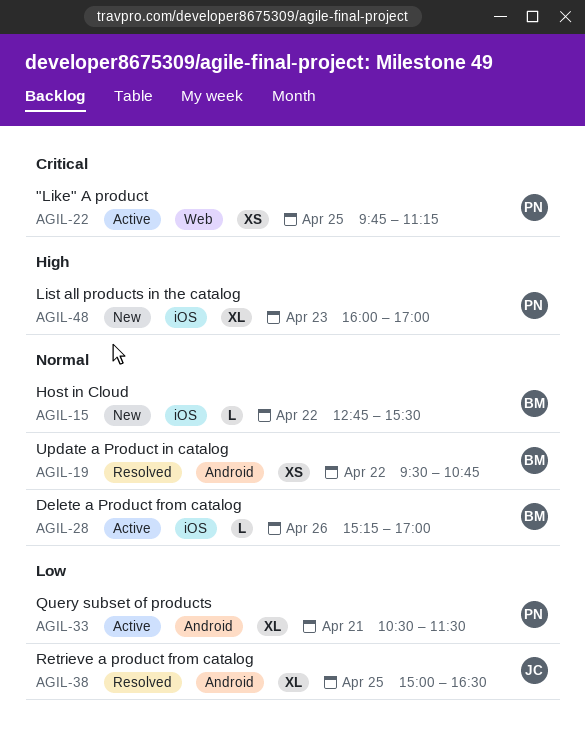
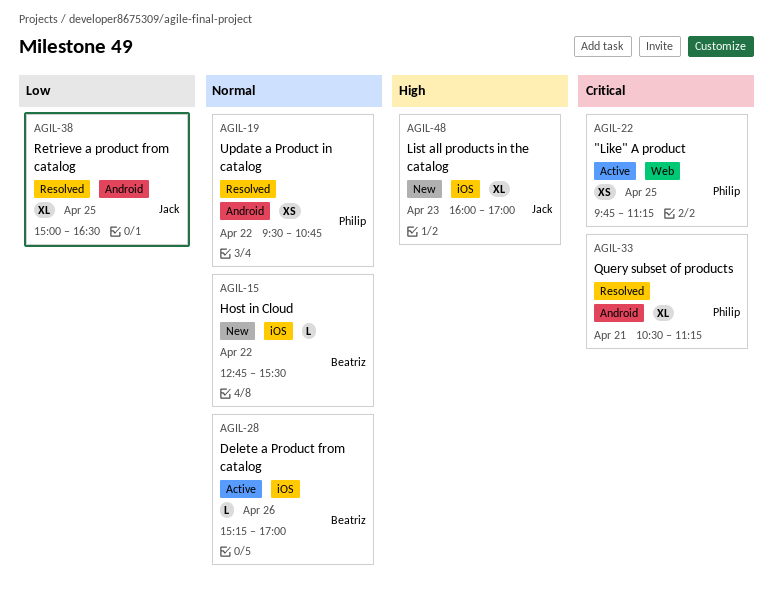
AGIL-19, owner: Beatriz -> Philip
AGIL-33, status: Active -> Resolved
AGIL-33, priority: Low -> Critical
AGIL-33, ends: 11:30 -> 11:15
AGIL-48, owner: Philip -> Jack

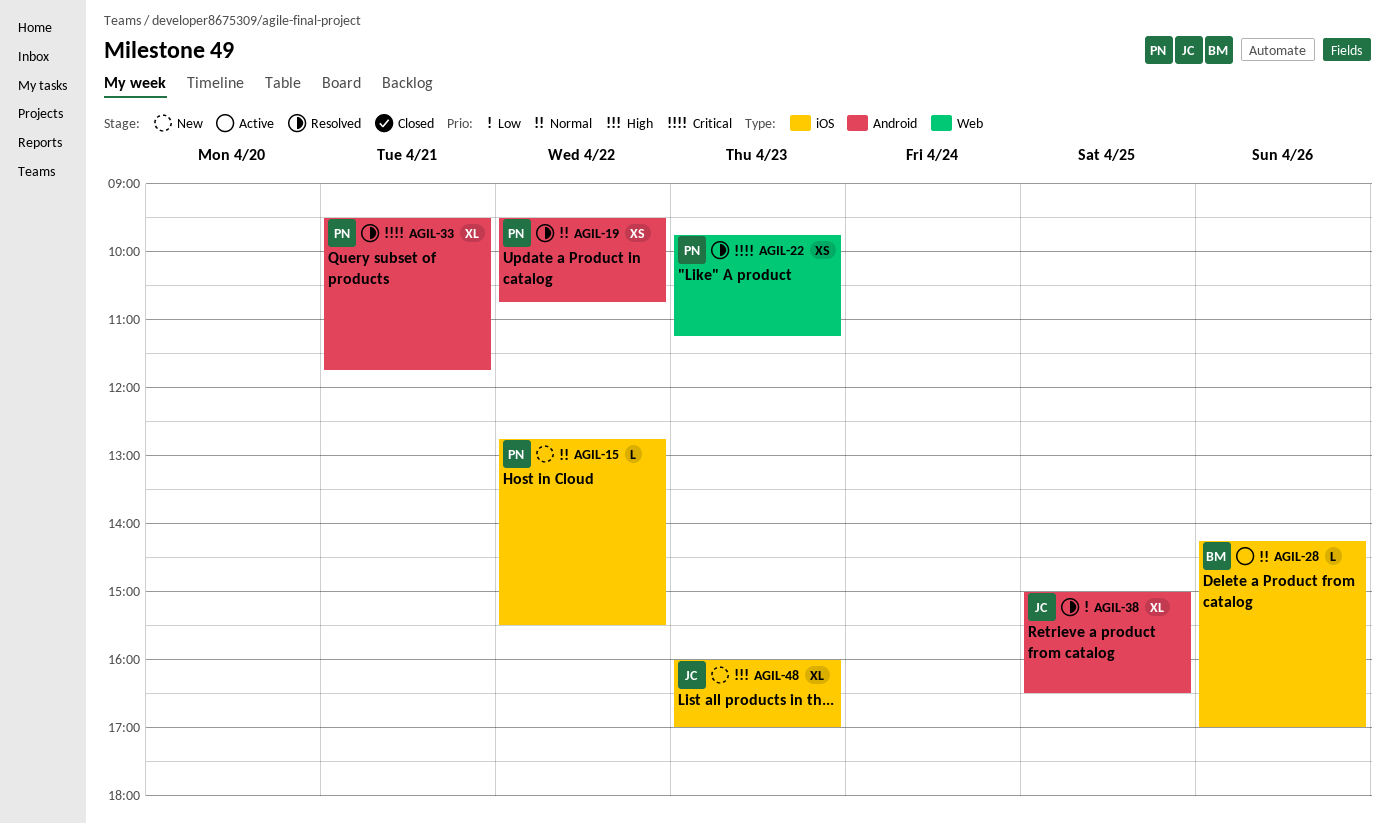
AGIL-15, owner: Beatriz -> Philip
AGIL-22, status: Active -> Resolved
AGIL-22, day: Apr 25 -> Apr 23
AGIL-28, begins: 15:15 -> 14:15
AGIL-33, begins: 10:30 -> 09:30
AGIL-33, ends: 11:15 -> 11:45

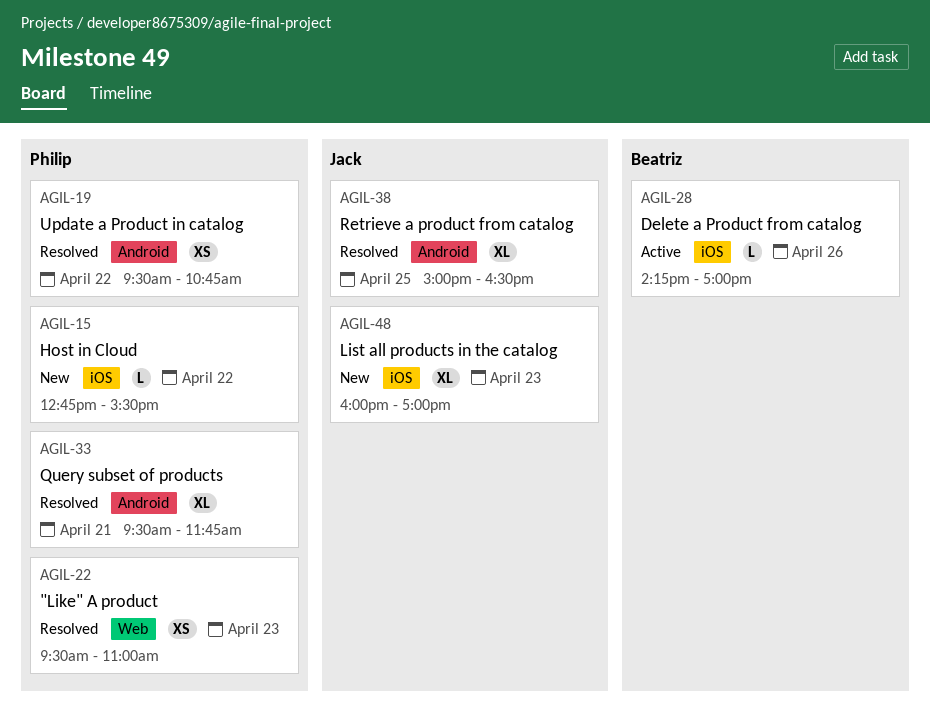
AGIL-22, begins: 09:45 -> 09:30
AGIL-22, ends: 11:15 -> 11:00

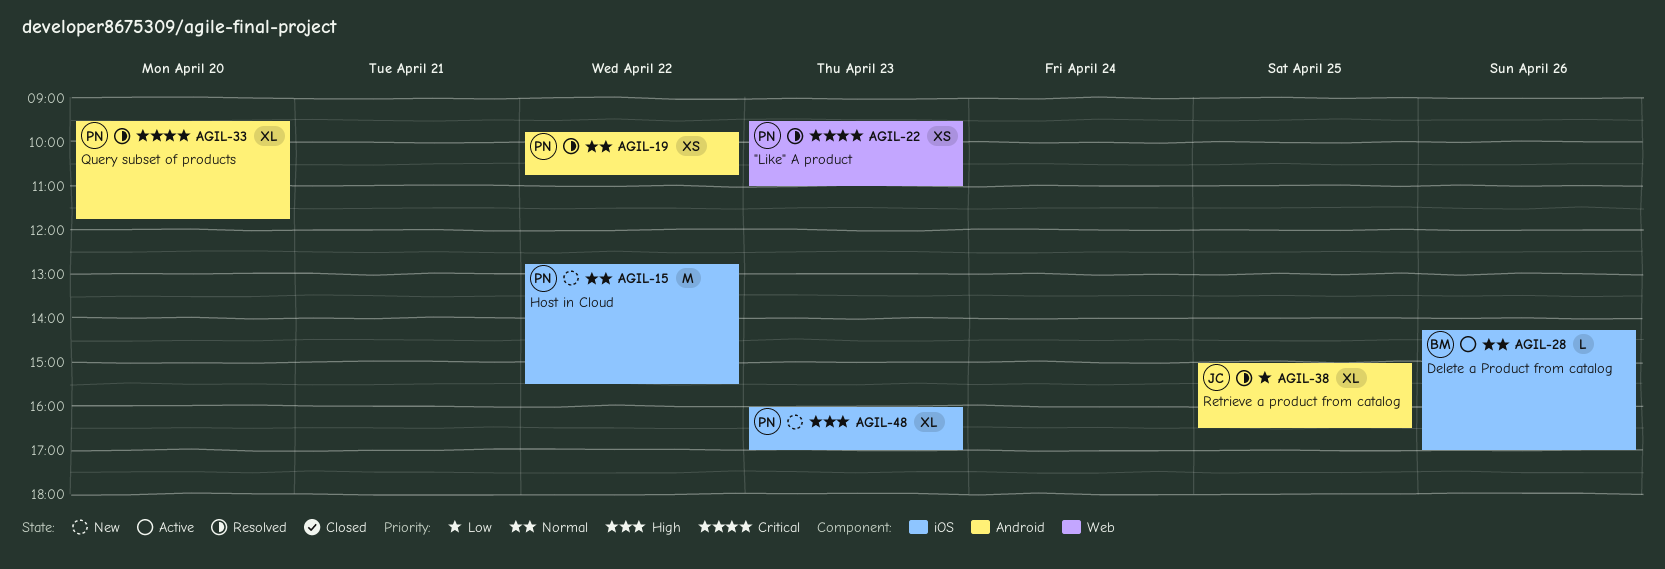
AGIL-15, estimate: L -> M
AGIL-19, begins: 09:30 -> 09:45
AGIL-33, day: Apr 21 -> Apr 20
AGIL-48, owner: Jack -> Philip

